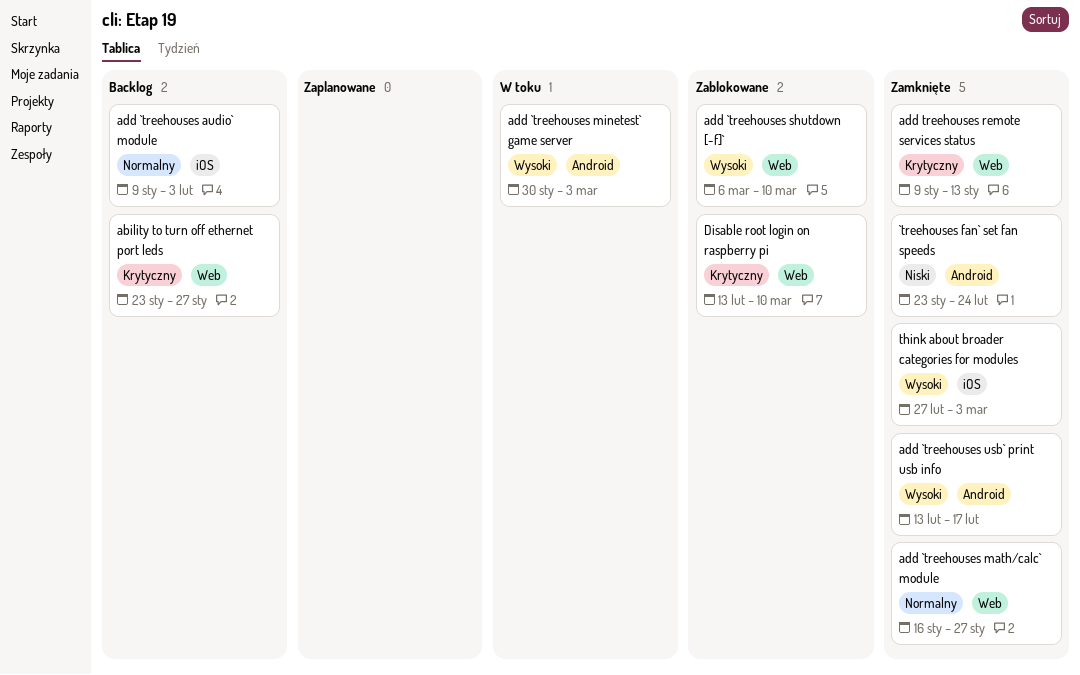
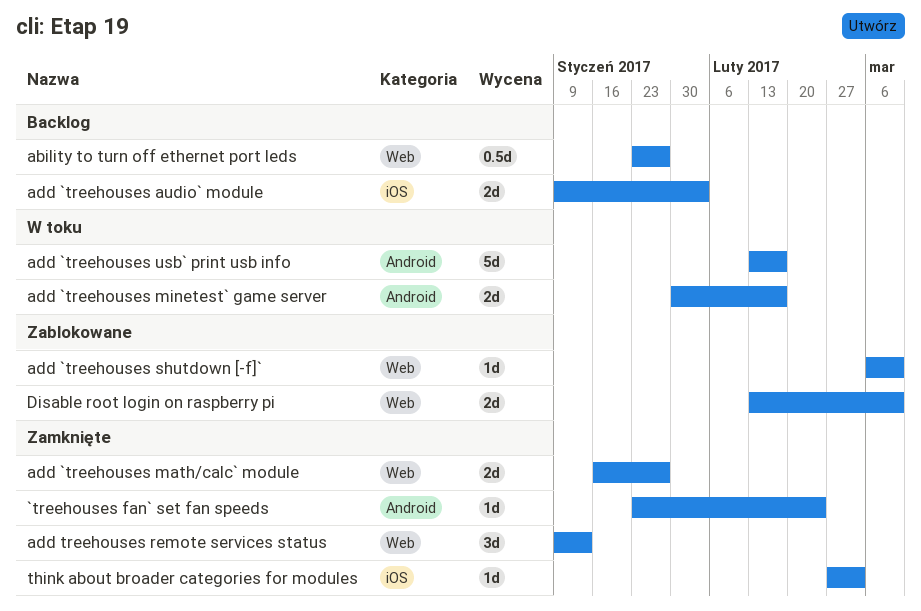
add `treehouses minetest` game server, due: Mar 3 -> Feb 17
add `treehouses usb` print usb info, status: Zamknięte -> W toku

